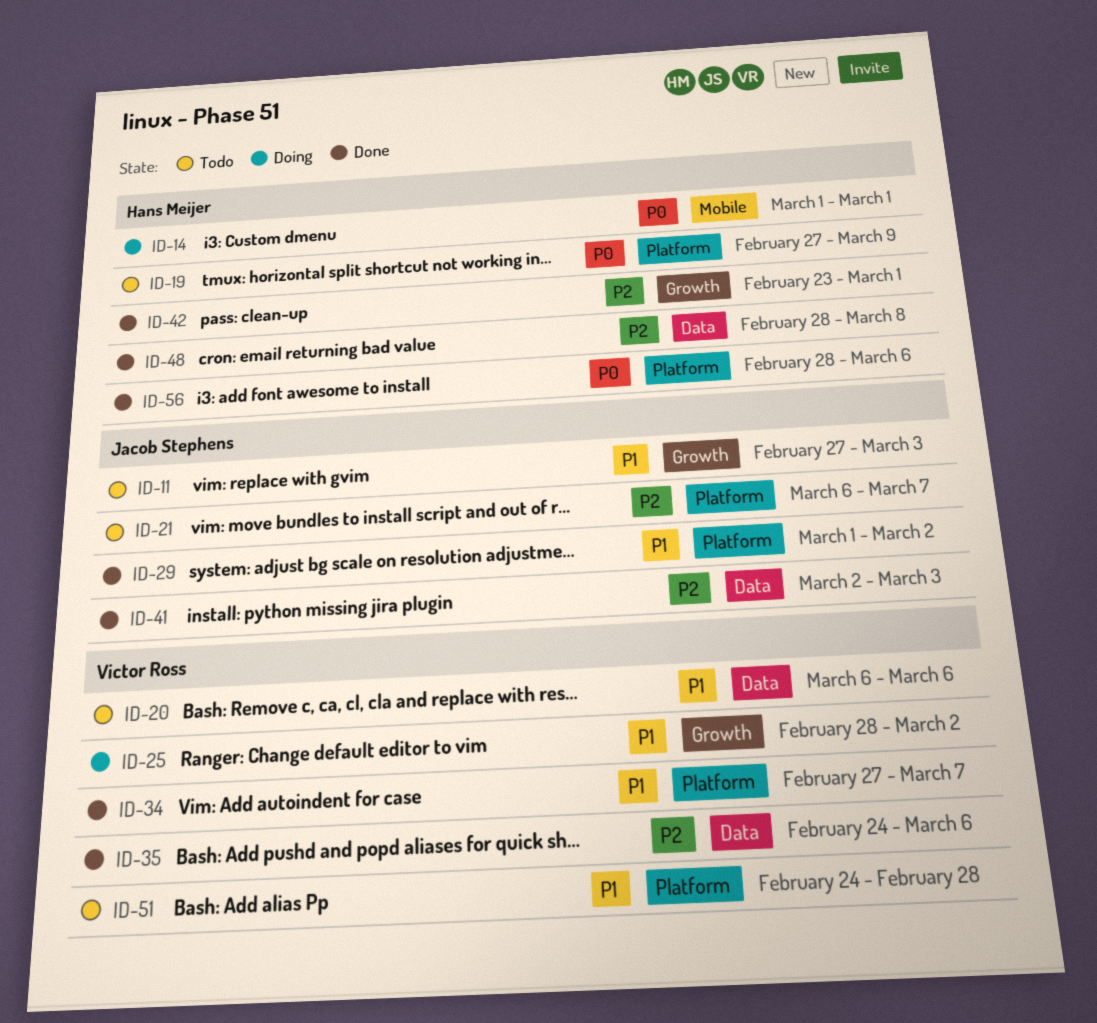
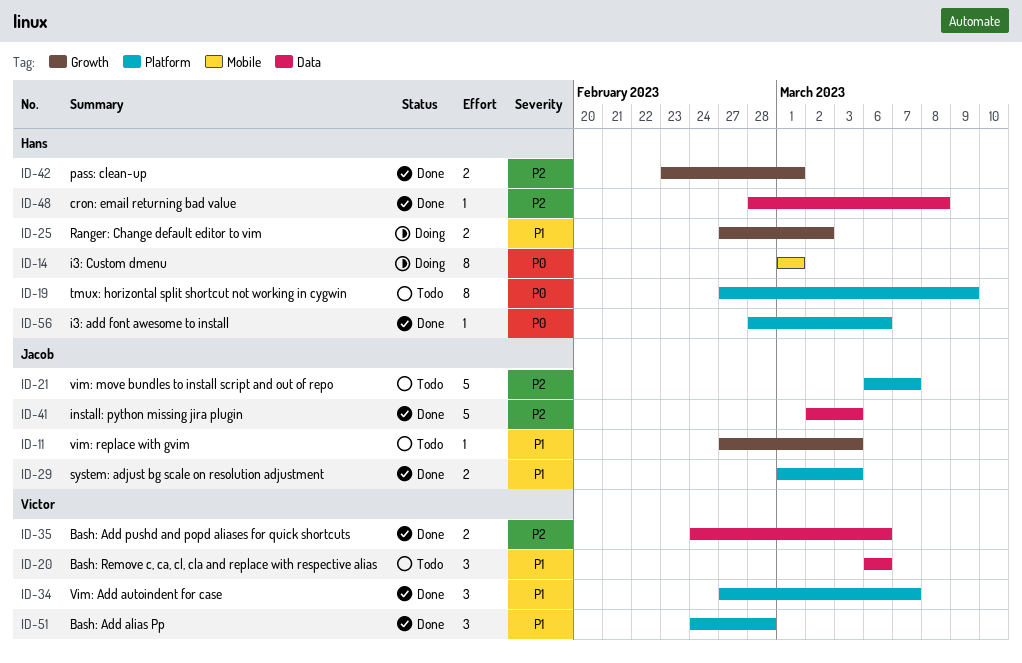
ID-25, owner: Victor Ross -> Hans Meijer
ID-25, start: Feb 28 -> Feb 27
ID-29, due: Mar 2 -> Mar 3
ID-51, status: Todo -> Done

